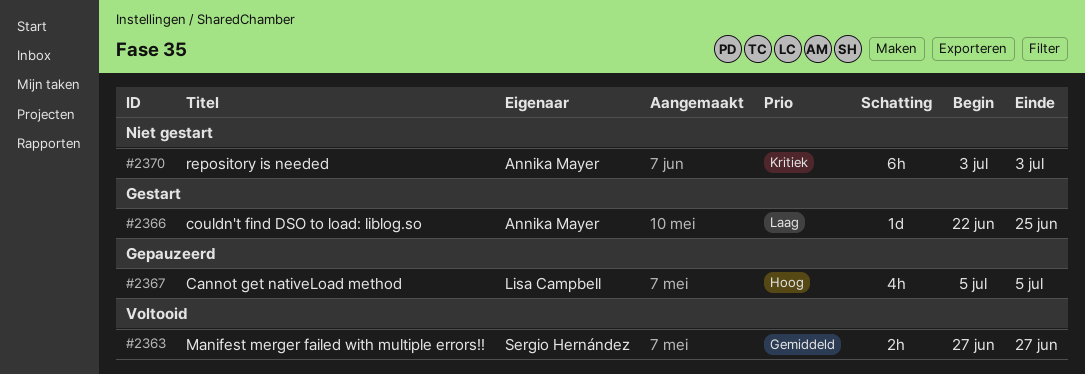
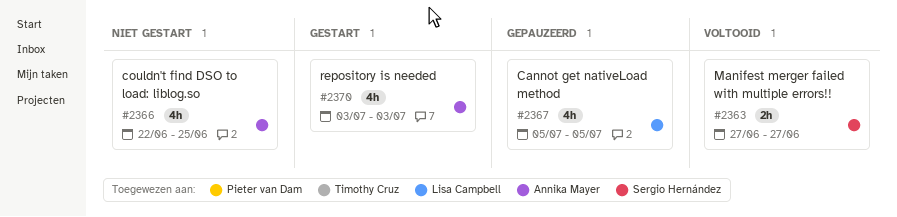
#2366, status: Gestart -> Niet gestart
#2366, estimate: 1d -> 4h
#2370, status: Niet gestart -> Gestart
#2370, estimate: 6h -> 4h

